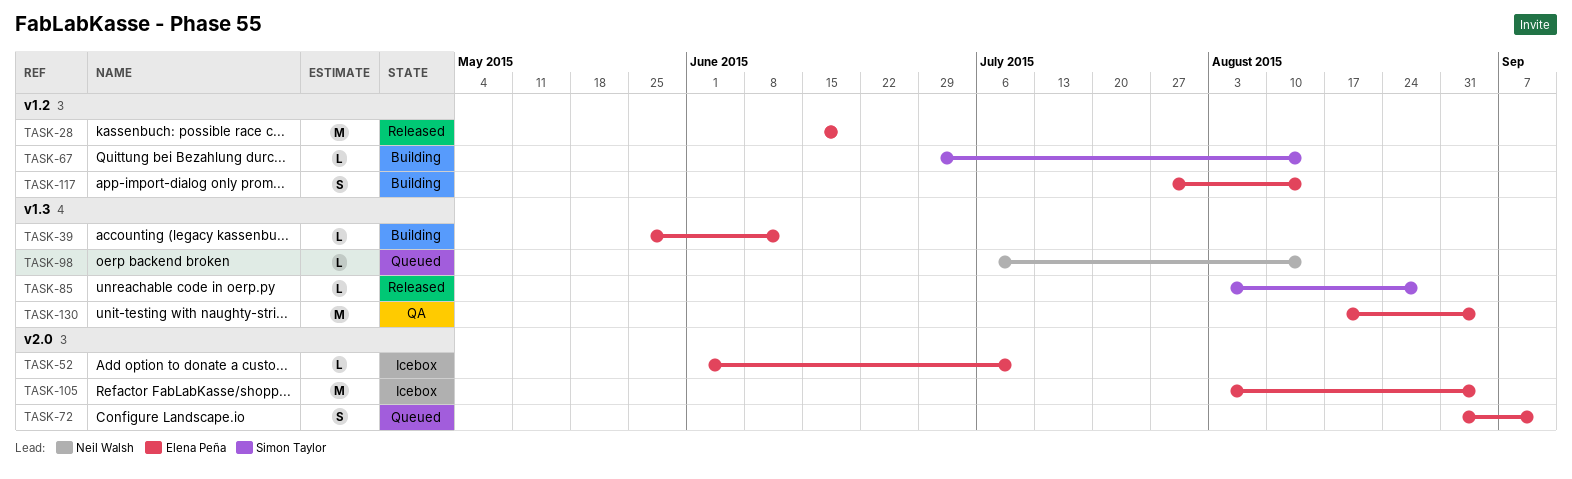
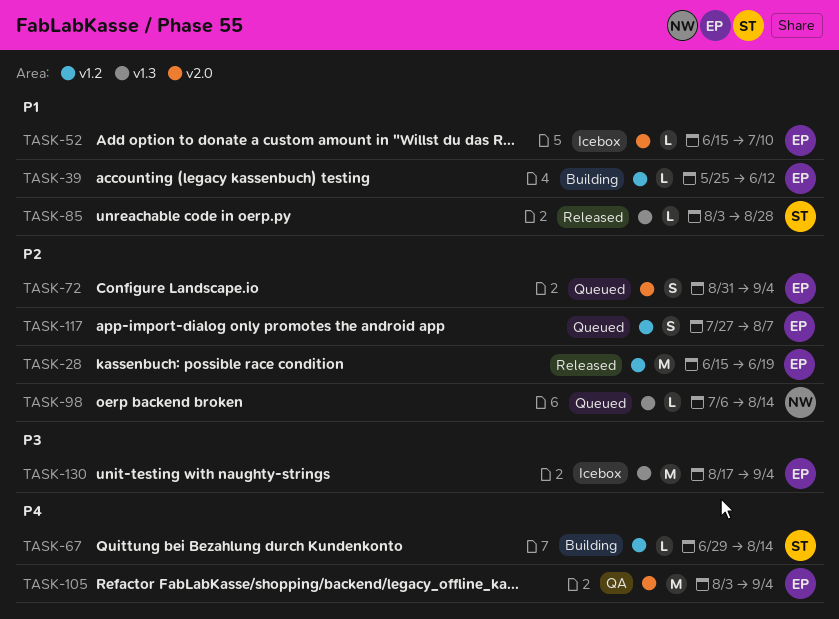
TASK-39, label: v1.3 -> v1.2
TASK-52, start: Jun 1 -> Jun 15
TASK-72, due: Sep 11 -> Sep 4
TASK-105, status: Icebox -> QA
TASK-117, status: Building -> Queued
TASK-117, due: Aug 14 -> Aug 7
TASK-130, status: QA -> Icebox

